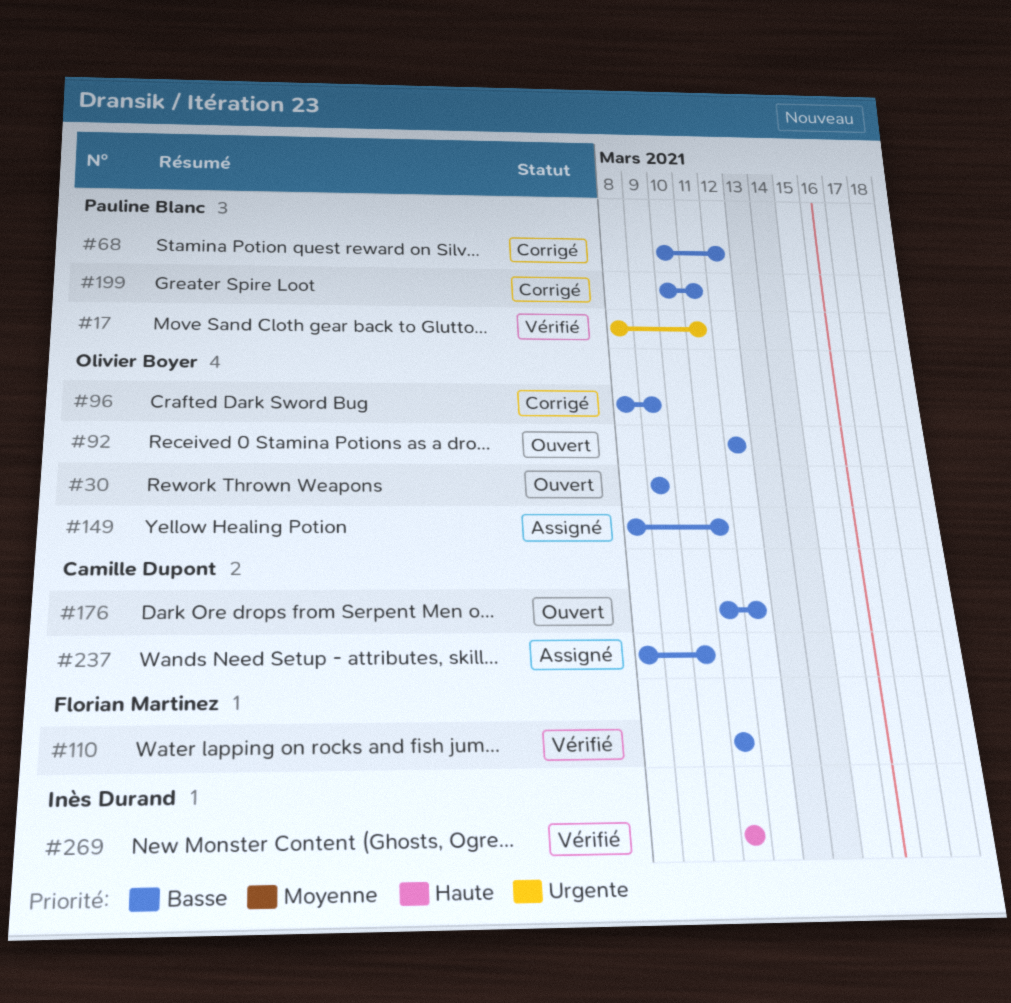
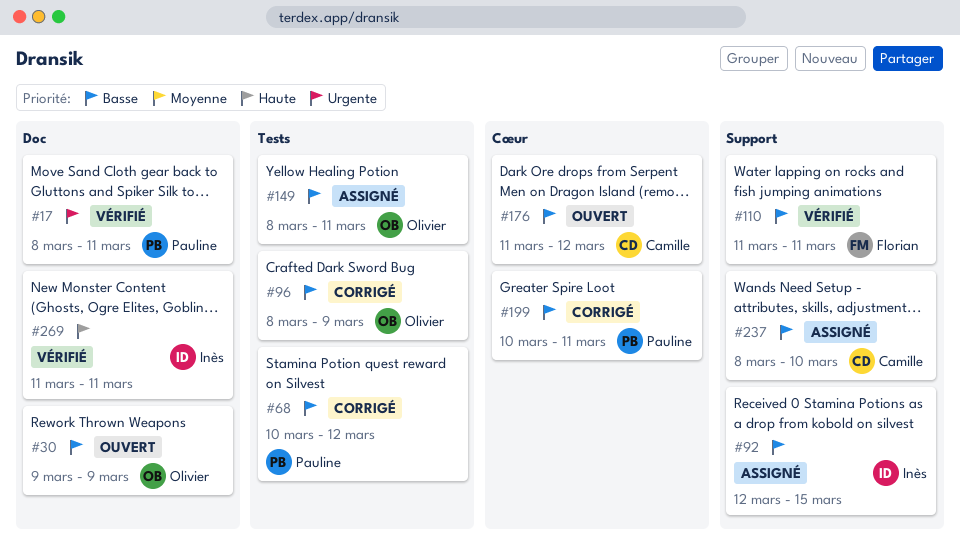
#92, status: Ouvert -> Assigné
#92, owner: Olivier Boyer -> Inès Durand
#92, due: Mar 12 -> Mar 15

